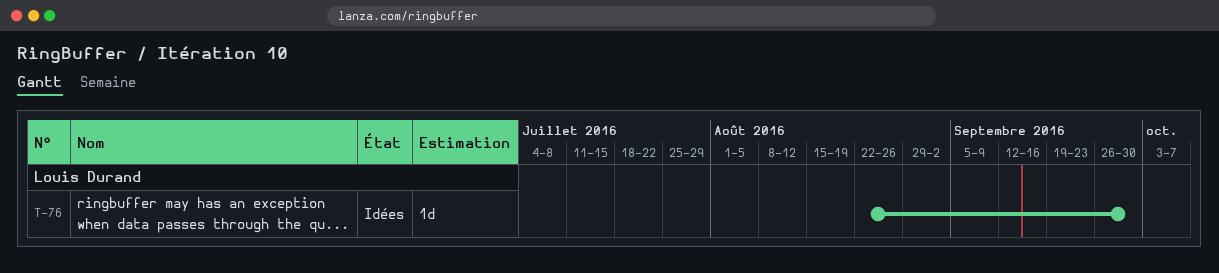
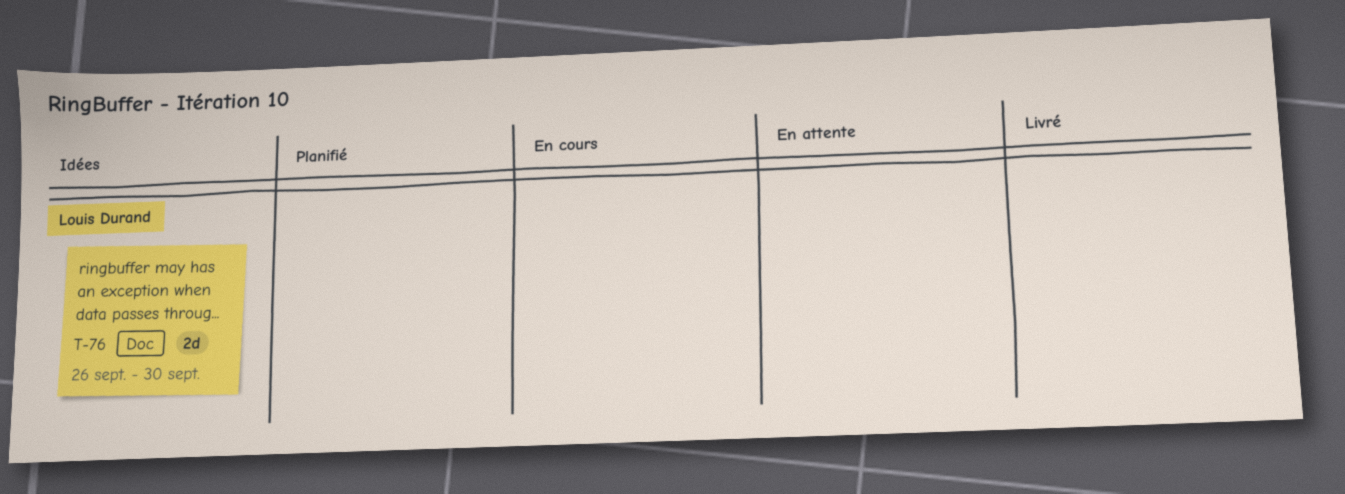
T-76, estimate: 1d -> 2d
T-76, start: Aug 22 -> Sep 26

